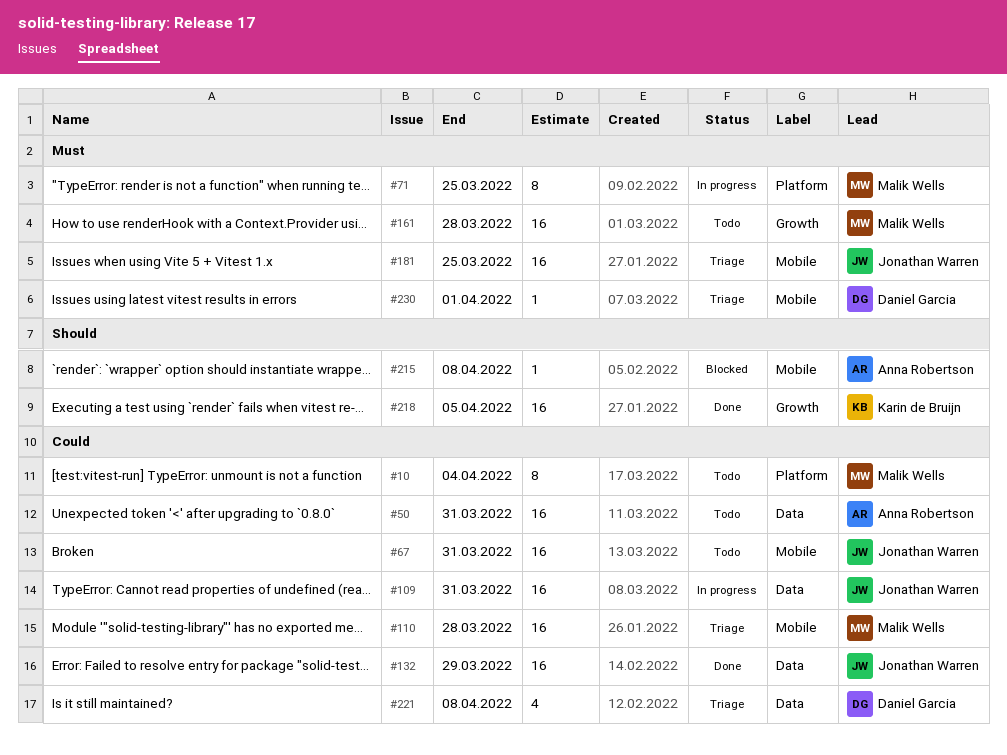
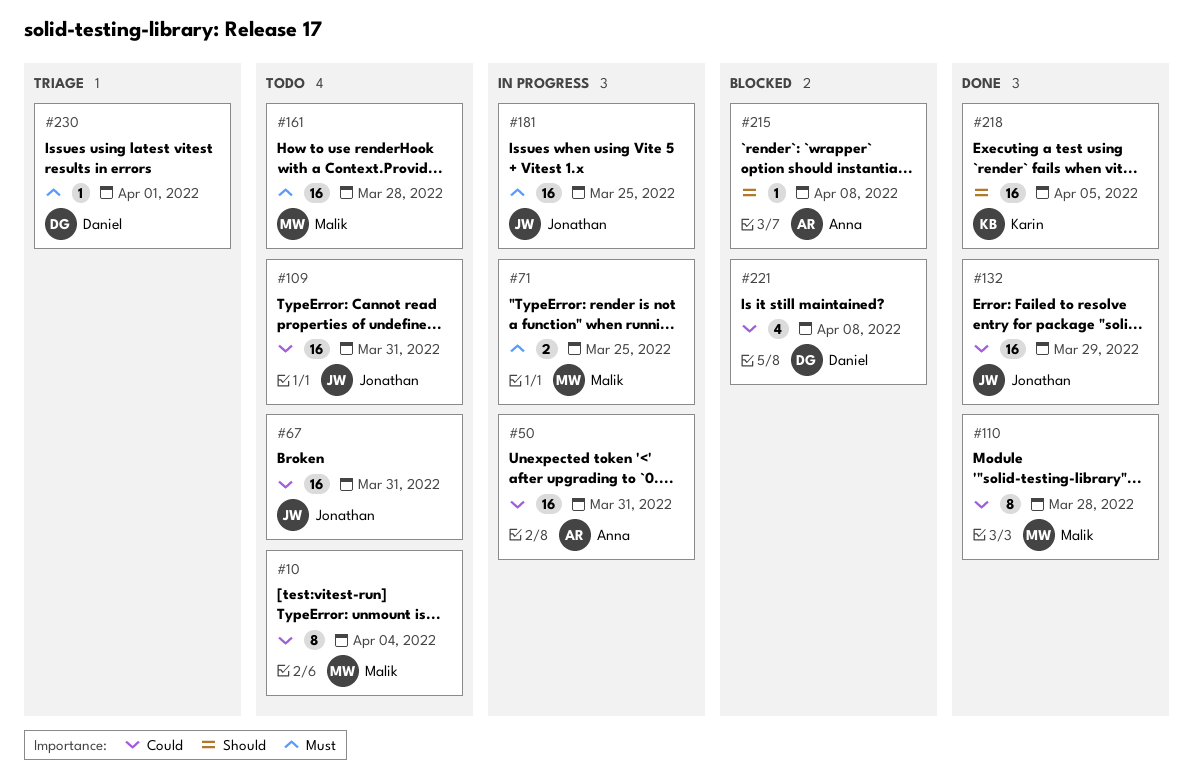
#50, status: Todo -> In progress
#71, estimate: 8 -> 2
#109, status: In progress -> Todo
#110, status: Triage -> Done
#110, estimate: 16 -> 8
#181, status: Triage -> In progress
#221, status: Triage -> Blocked

